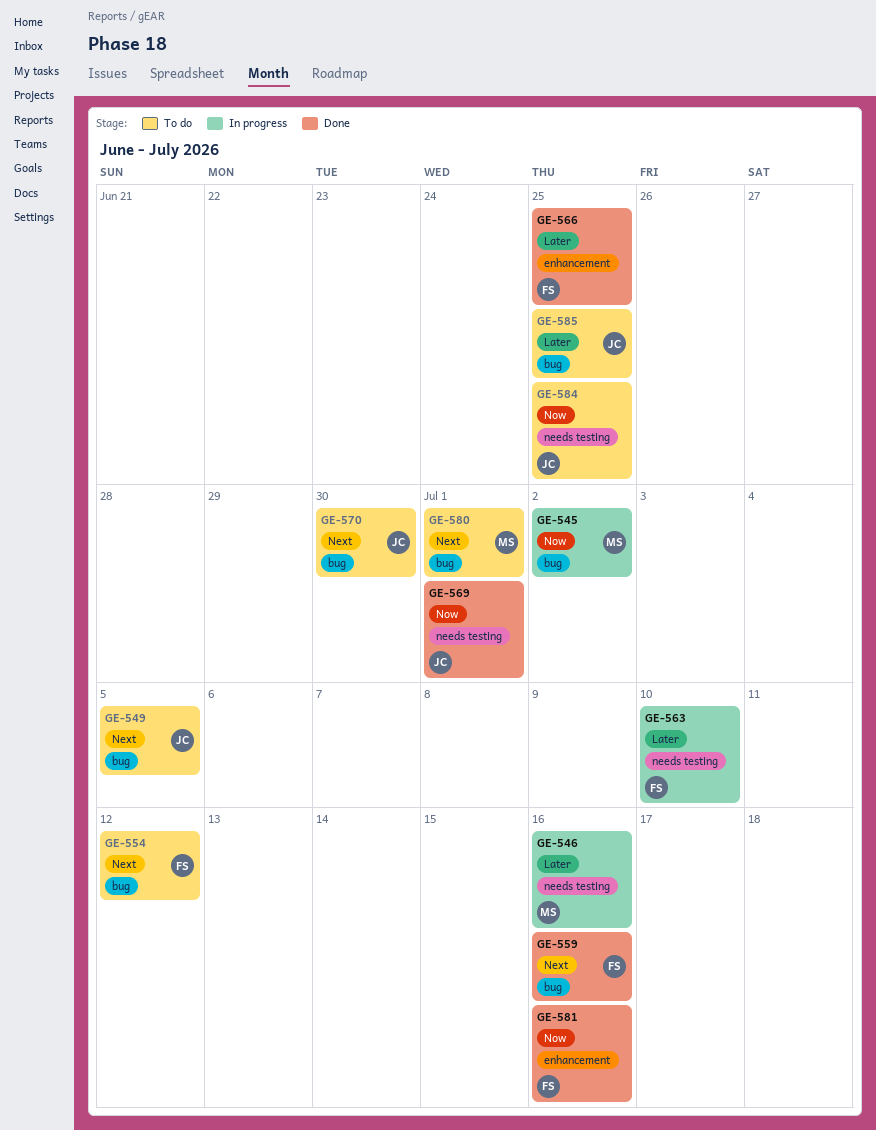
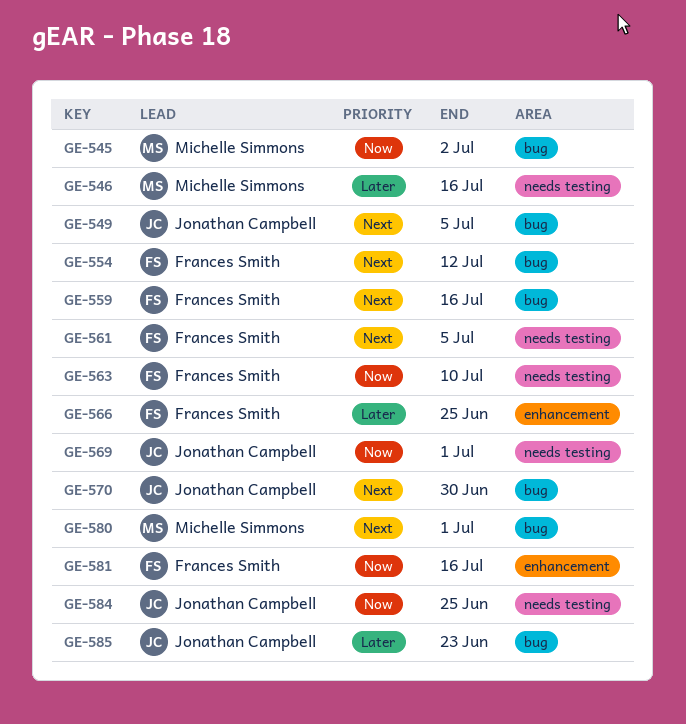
GE-561: none -> present
GE-563, priority: Later -> Now
GE-585, due: Jun 25 -> Jun 23

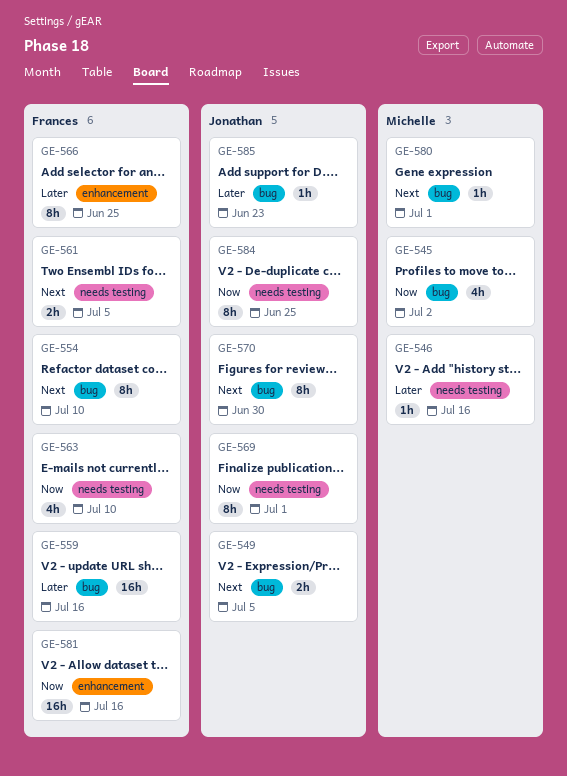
GE-554, due: Jul 12 -> Jul 10
GE-559, priority: Next -> Later

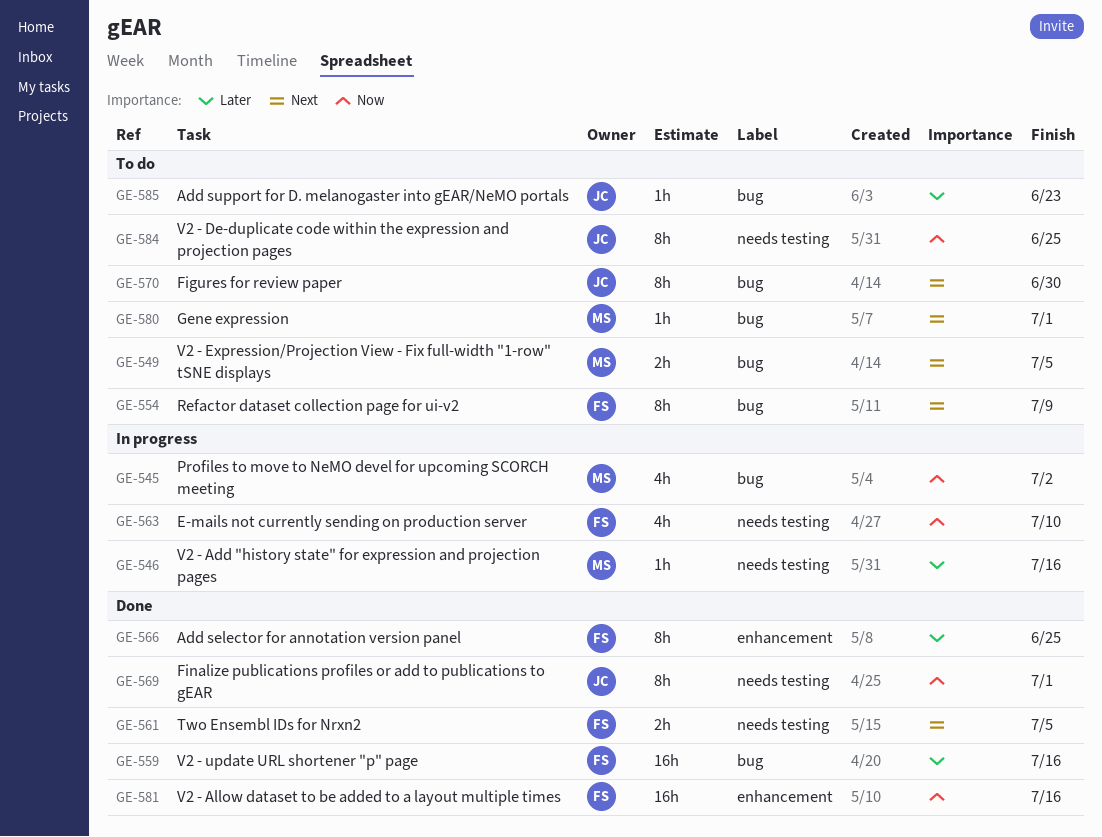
GE-549, owner: Jonathan -> Michelle
GE-554, due: Jul 10 -> Jul 9

